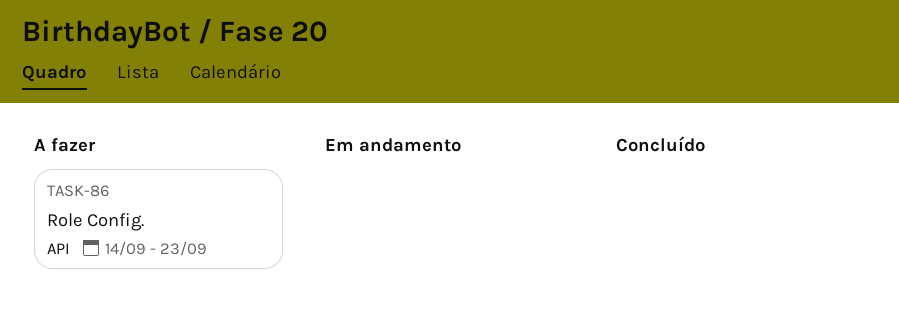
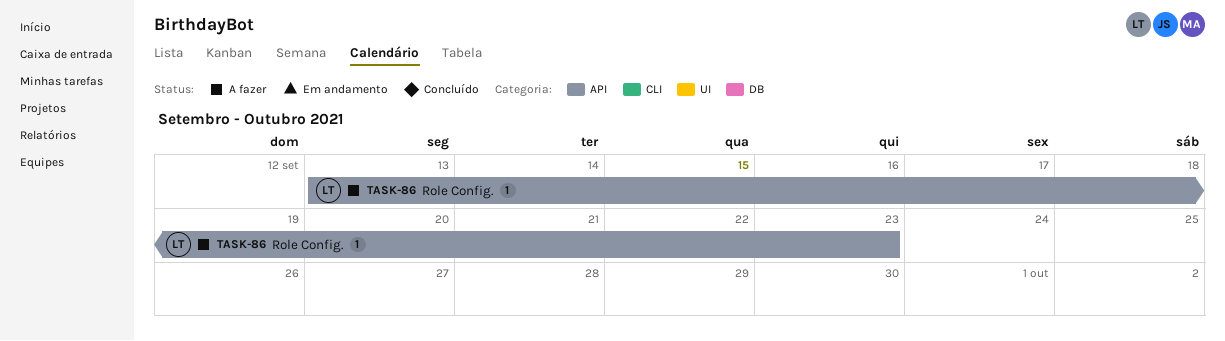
TASK-86, start: Sep 14 -> Sep 13

